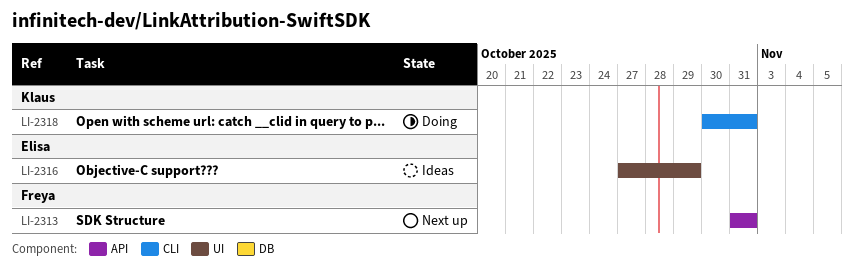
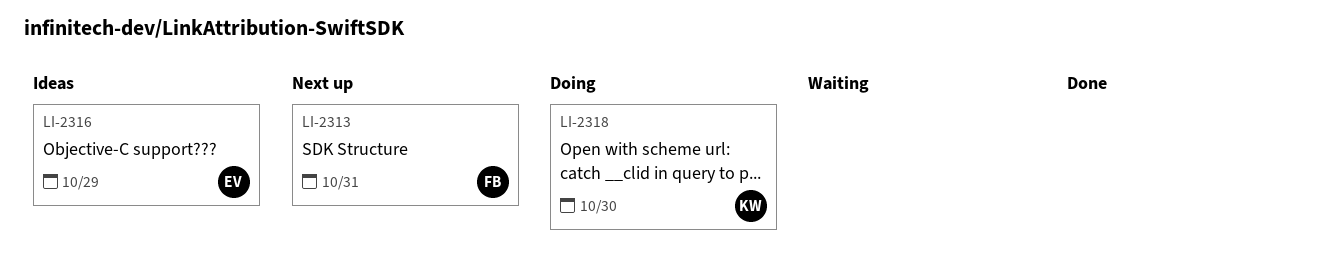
LI-2318, due: Oct 31 -> Oct 30

